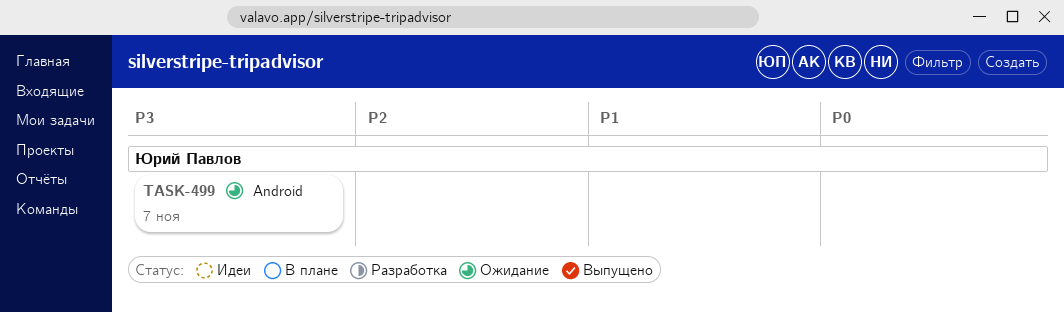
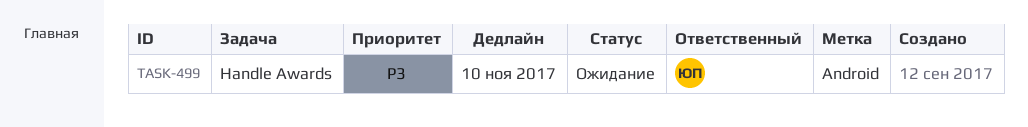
TASK-499, due: Nov 7 -> Nov 10

